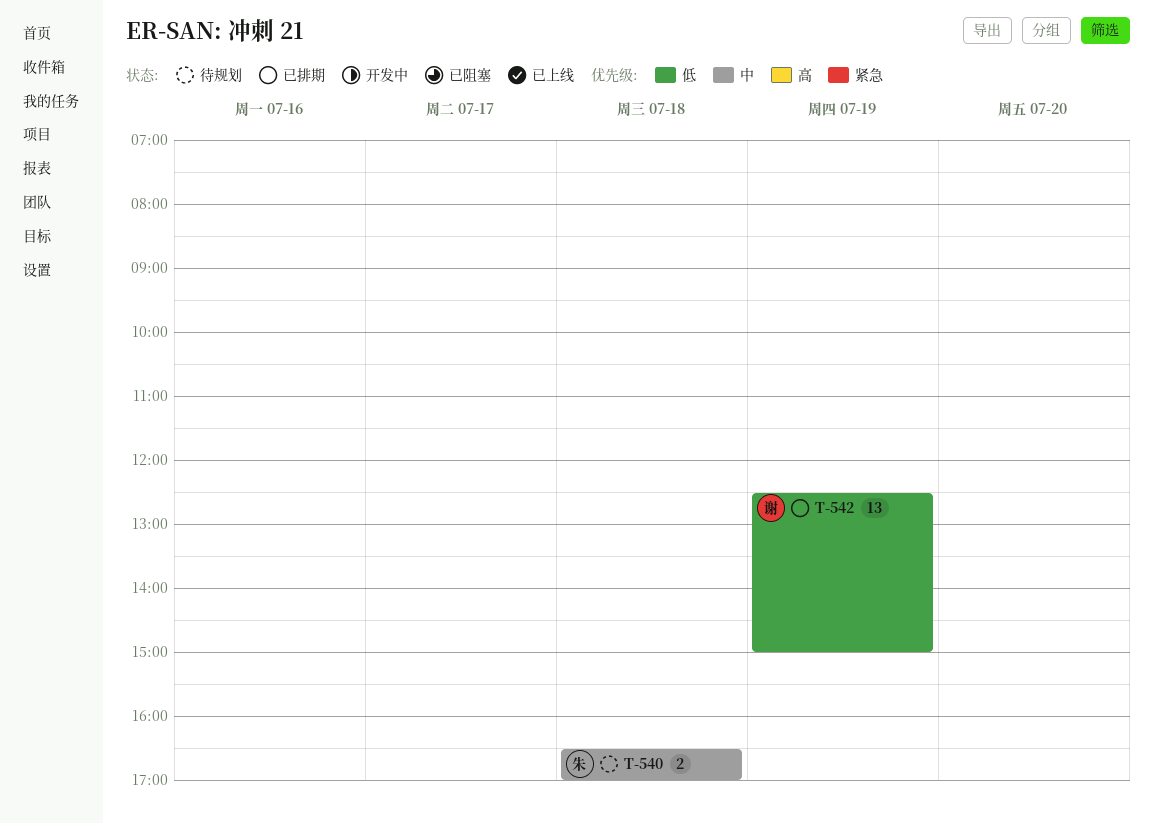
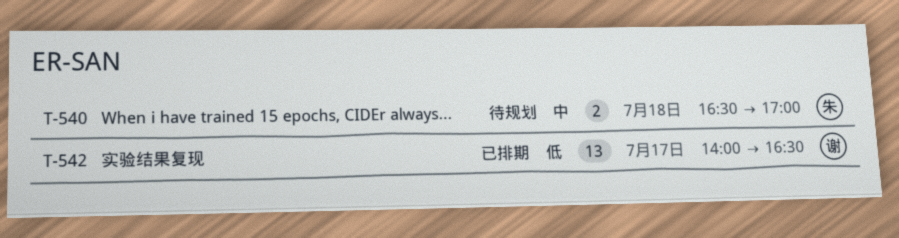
T-542, day: Jul 19 -> Jul 17
T-542, begins: 12:30 -> 14:00
T-542, ends: 15:00 -> 16:30

